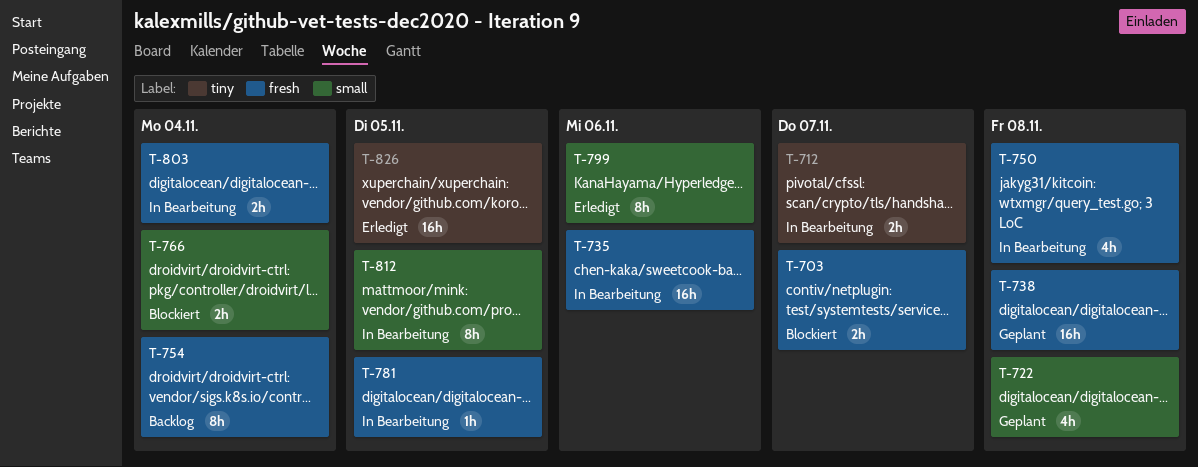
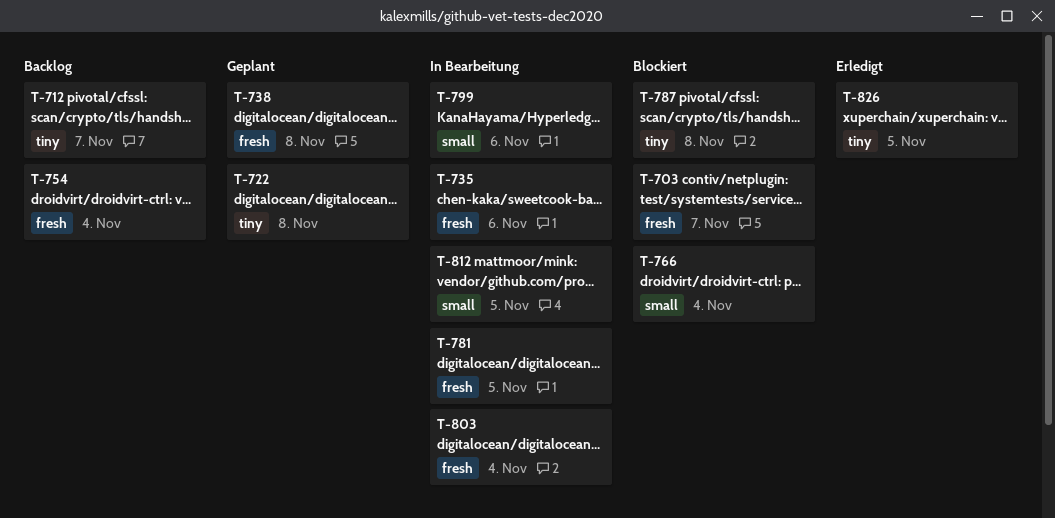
T-712, status: In Bearbeitung -> Backlog
T-722, label: small -> tiny
T-750: present -> none
T-787: none -> present
T-799, status: Erledigt -> In Bearbeitung

